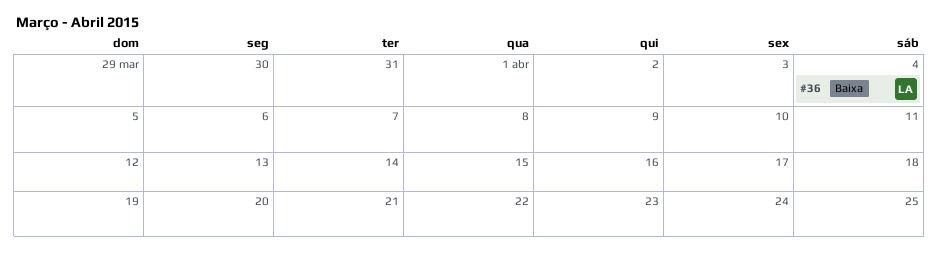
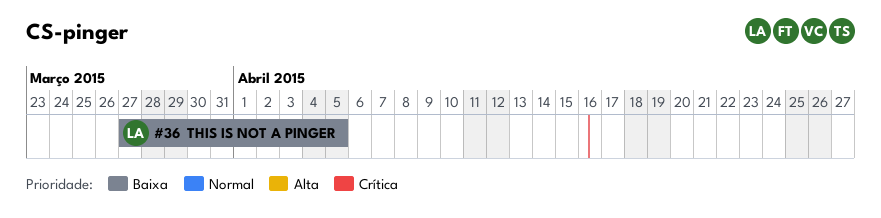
#36, due: Apr 4 -> Apr 5

